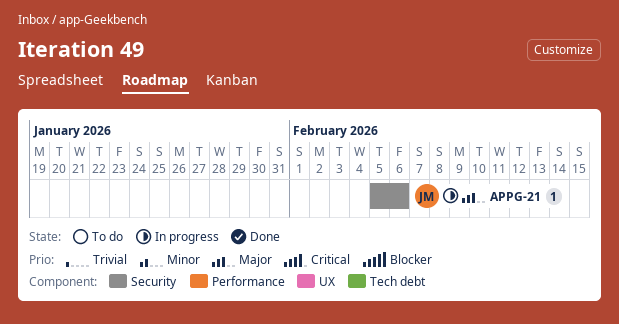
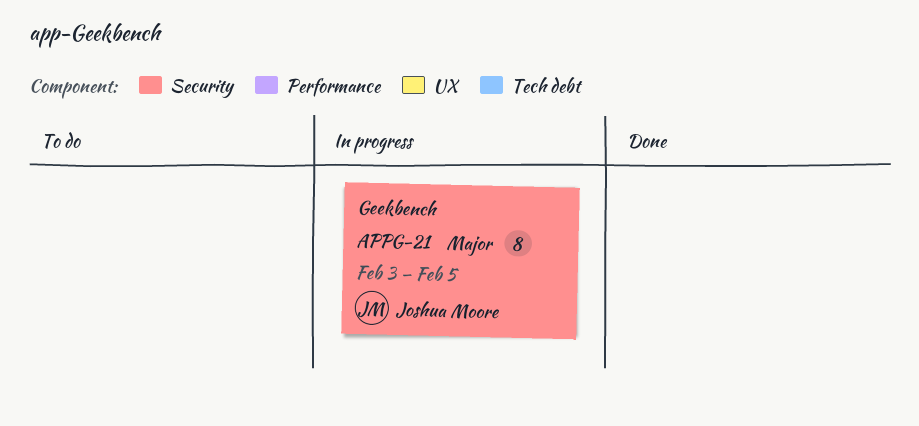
APPG-21, estimate: 1 -> 8
APPG-21, start: Feb 5 -> Feb 3
APPG-21, due: Feb 6 -> Feb 5

